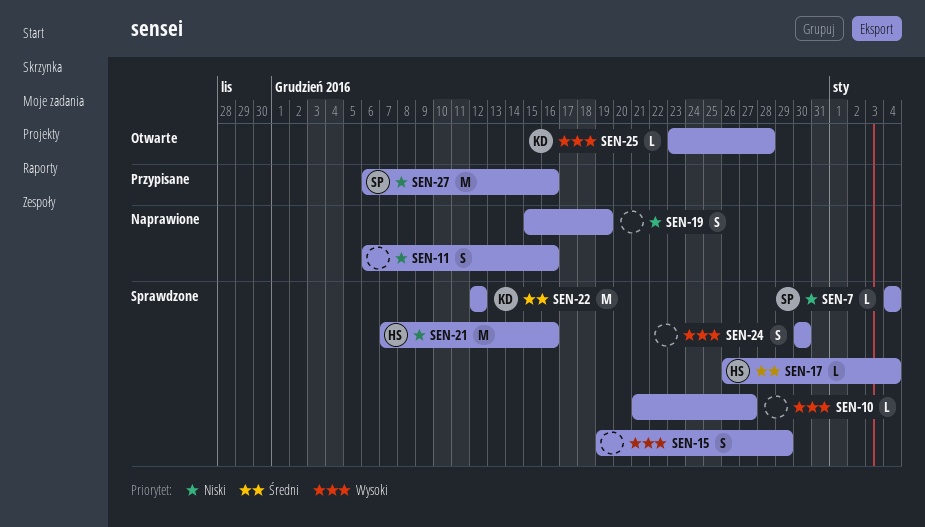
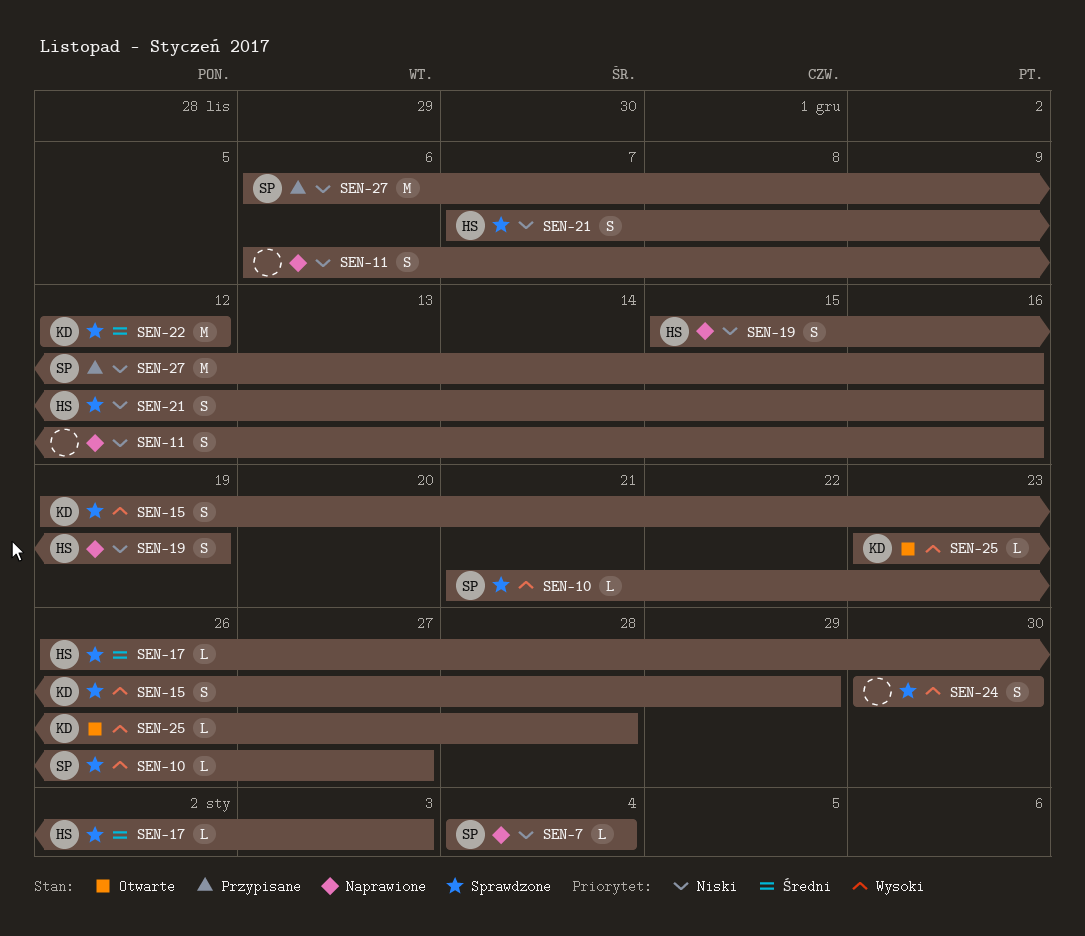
SEN-7, status: Sprawdzone -> Naprawione
SEN-10, owner: none -> SP
SEN-15, owner: none -> KD
SEN-17, due: Jan 4 -> Jan 3
SEN-19, owner: none -> HS
SEN-21, estimate: M -> S

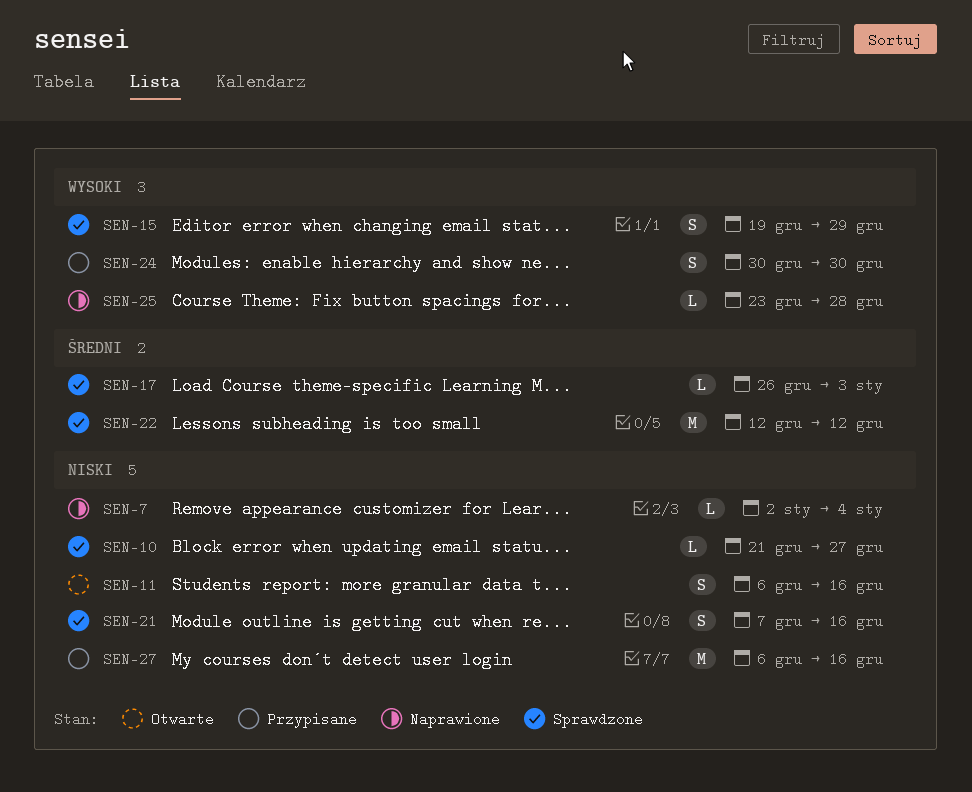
SEN-7, start: Jan 4 -> Jan 2
SEN-10, priority: Wysoki -> Niski
SEN-11, status: Naprawione -> Otwarte
SEN-19: present -> none
SEN-24, status: Sprawdzone -> Przypisane
SEN-25, status: Otwarte -> Naprawione

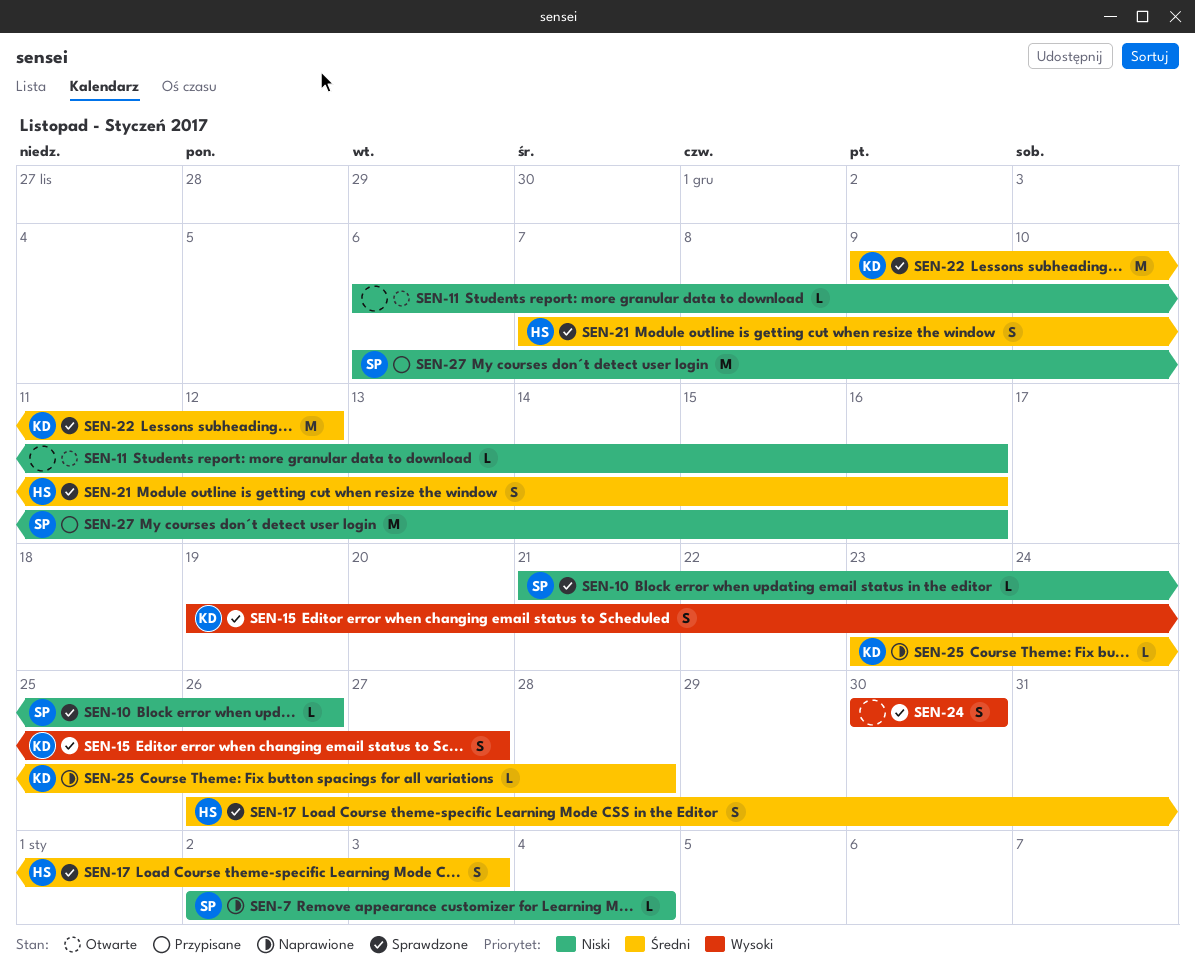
SEN-10, due: Dec 27 -> Dec 26
SEN-11, estimate: S -> L
SEN-15, due: Dec 29 -> Dec 27
SEN-17, estimate: L -> S
SEN-21, priority: Niski -> Średni
SEN-22, start: Dec 12 -> Dec 9
SEN-24, status: Przypisane -> Sprawdzone
SEN-25, priority: Wysoki -> Średni

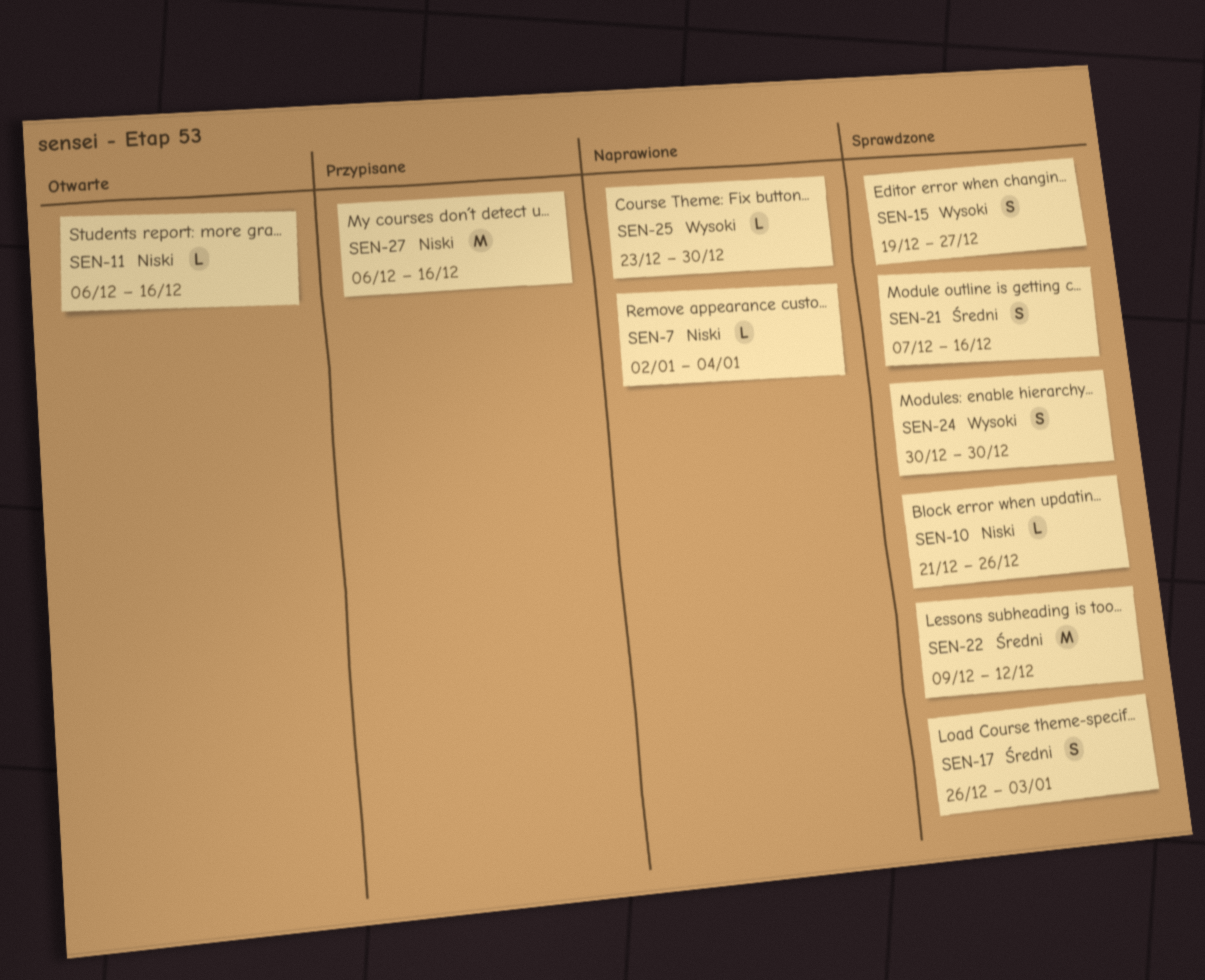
SEN-25, priority: Średni -> Wysoki
SEN-25, due: Dec 28 -> Dec 30

